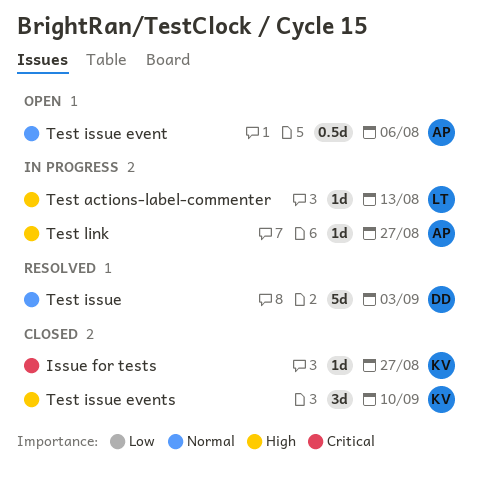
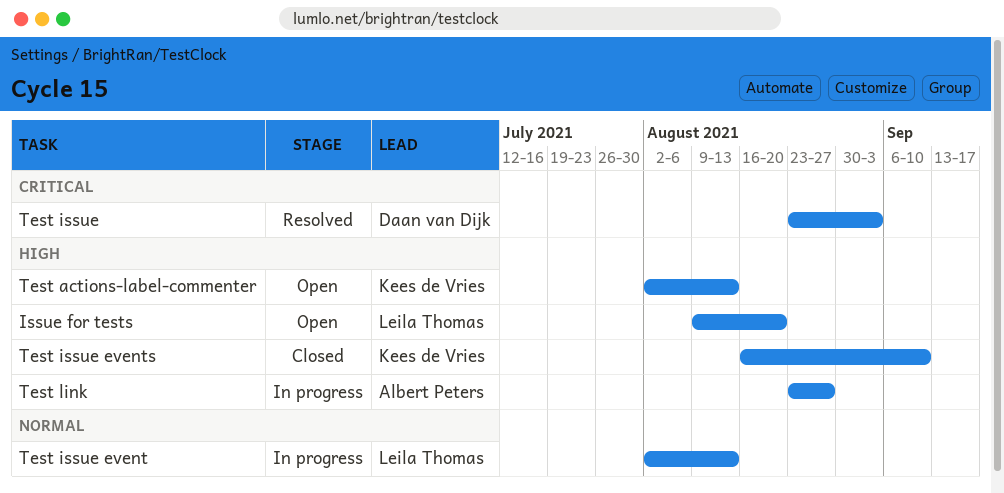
Issue for tests, status: Closed -> Open
Issue for tests, owner: Kees de Vries -> Leila Thomas
Issue for tests, priority: Critical -> High
Issue for tests, due: Aug 27 -> Aug 20
Test actions-label-commenter, status: In progress -> Open
Test actions-label-commenter, owner: Leila Thomas -> Kees de Vries
Test issue, priority: Normal -> Critical
Test issue event, status: Open -> In progress
Test issue event, owner: Albert Peters -> Leila Thomas
Test issue event, due: Aug 6 -> Aug 13

